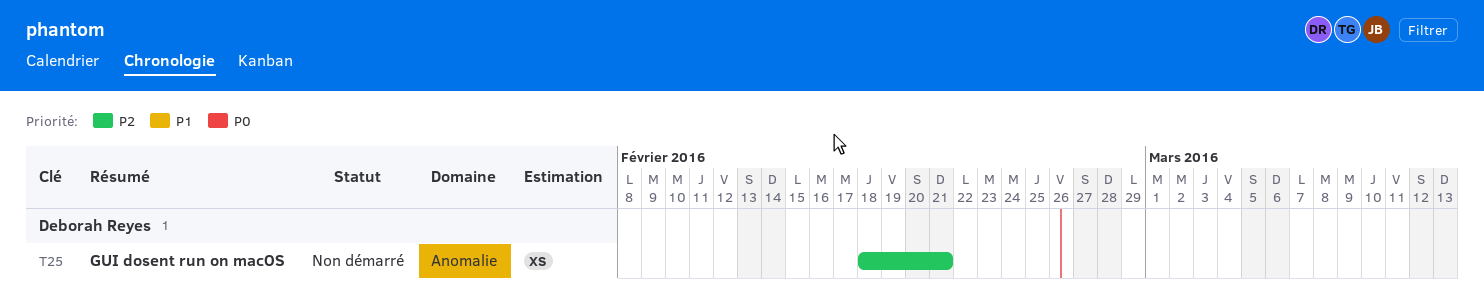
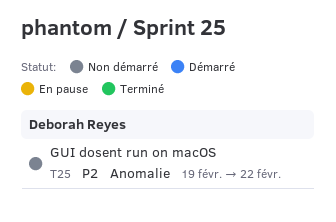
T25, start: Feb 18 -> Feb 19
T25, due: Feb 21 -> Feb 22

